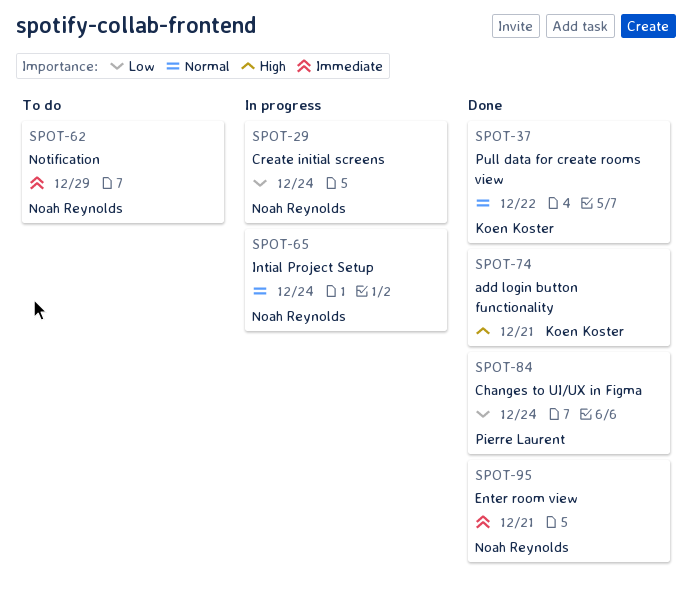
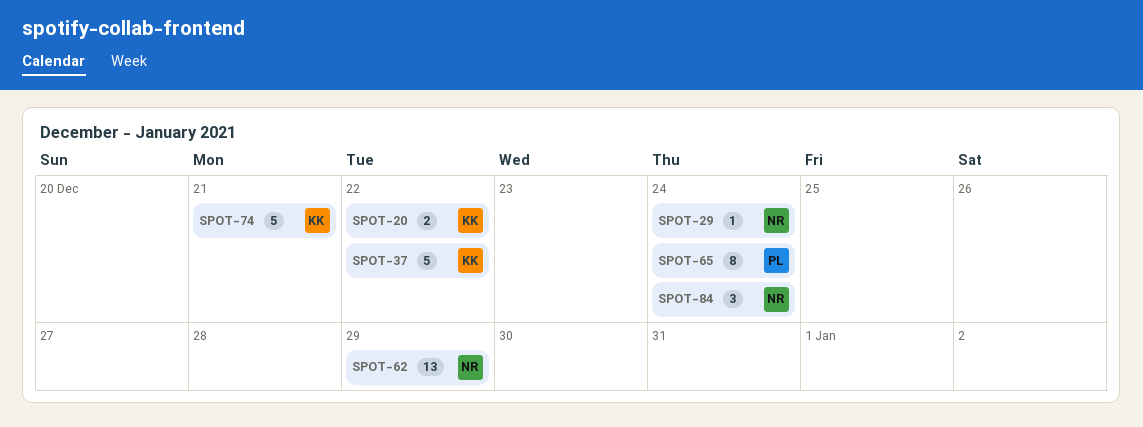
SPOT-20: none -> present
SPOT-65, owner: Noah Reynolds -> Pierre Laurent
SPOT-84, owner: Pierre Laurent -> Noah Reynolds
SPOT-95: present -> none

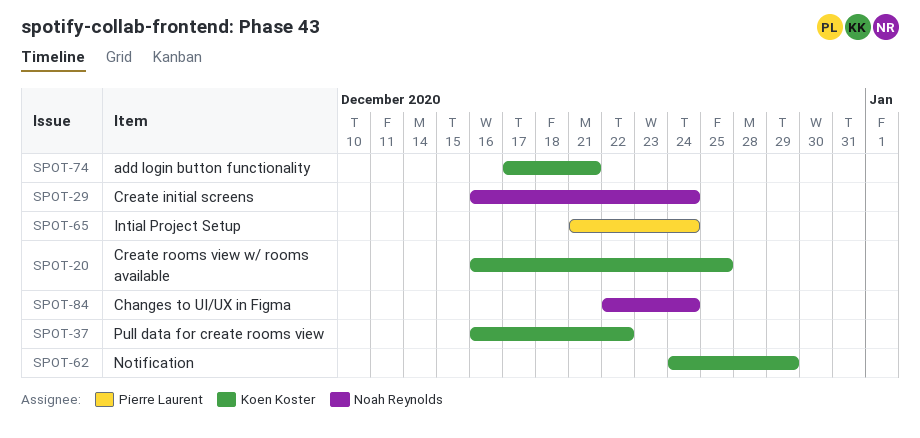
SPOT-20, due: Dec 22 -> Dec 25
SPOT-62, owner: Noah Reynolds -> Koen Koster

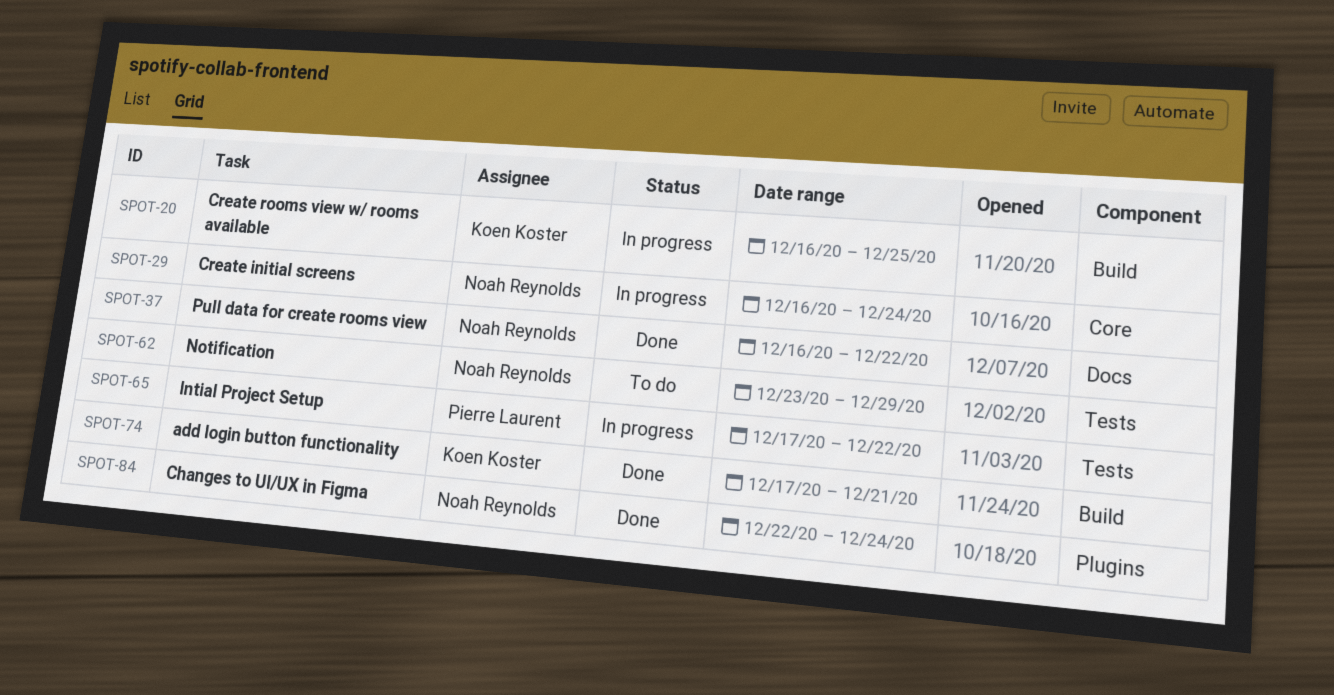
SPOT-37, owner: Koen Koster -> Noah Reynolds
SPOT-62, owner: Koen Koster -> Noah Reynolds
SPOT-62, start: Dec 24 -> Dec 23
SPOT-65, start: Dec 21 -> Dec 17
SPOT-65, due: Dec 24 -> Dec 22

